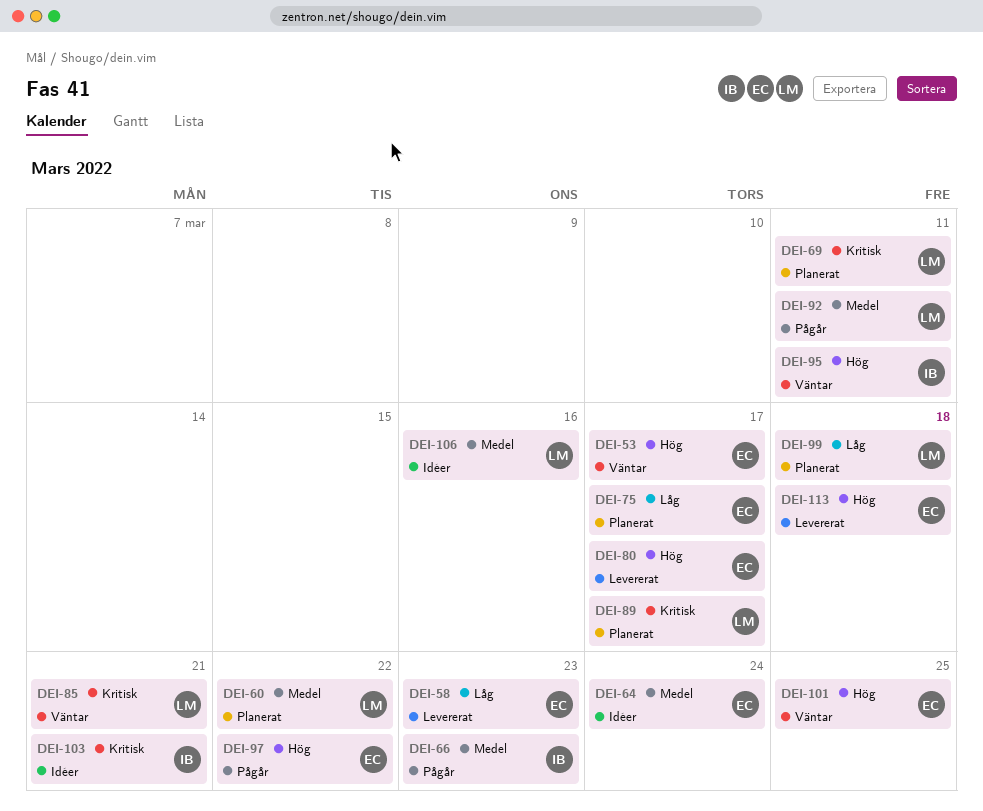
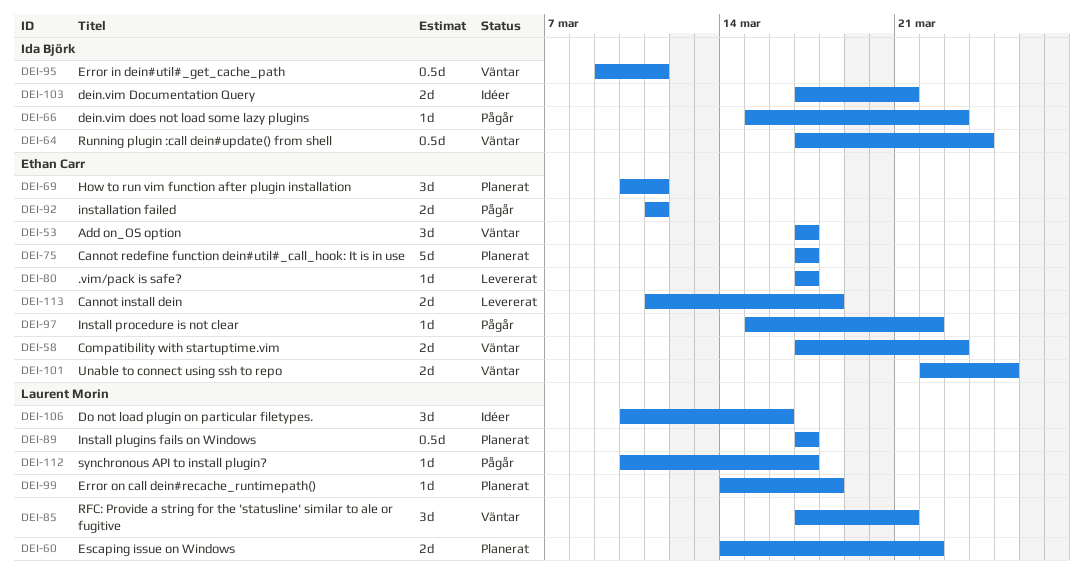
DEI-58, status: Levererat -> Väntar
DEI-64, status: Idéer -> Väntar
DEI-64, owner: Ethan Carr -> Ida Björk
DEI-69, owner: Laurent Morin -> Ethan Carr
DEI-92, owner: Laurent Morin -> Ethan Carr
DEI-112: none -> present

